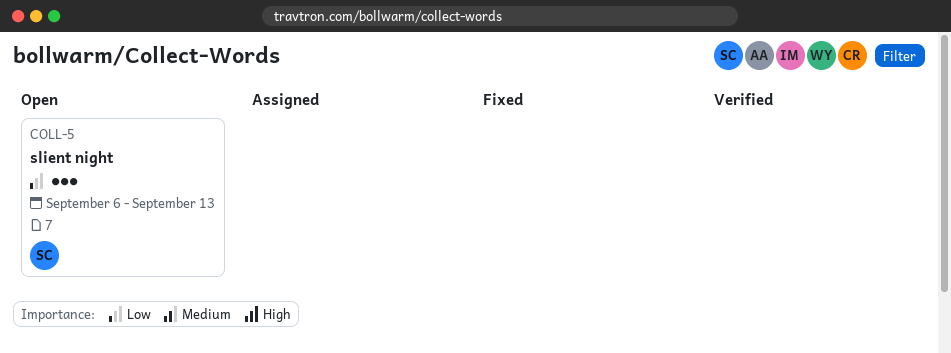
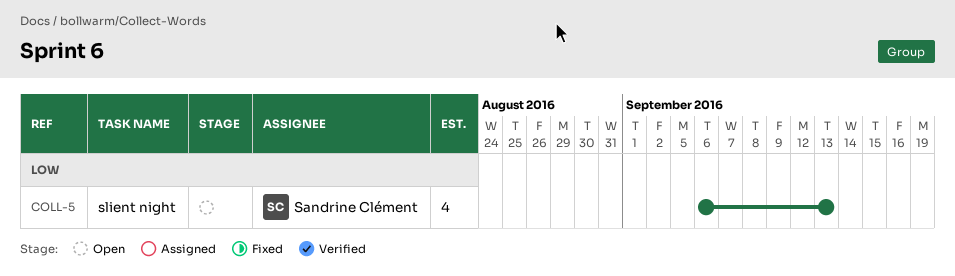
COLL-5, estimate: 3 -> 4

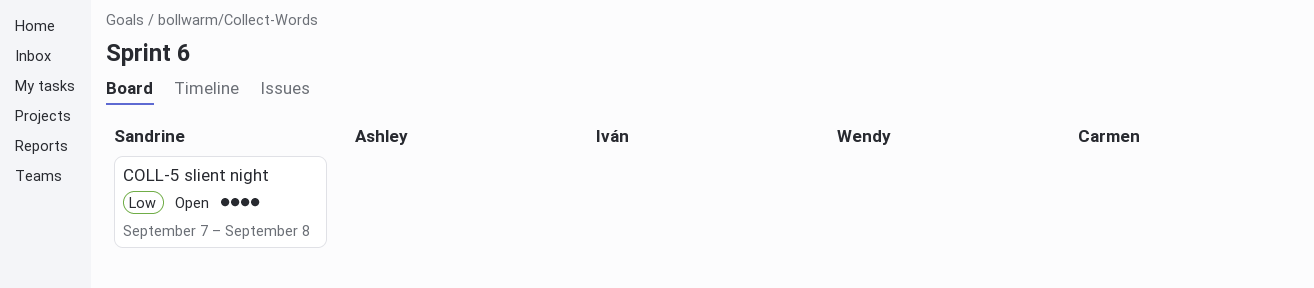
COLL-5, start: Sep 6 -> Sep 7
COLL-5, due: Sep 13 -> Sep 8

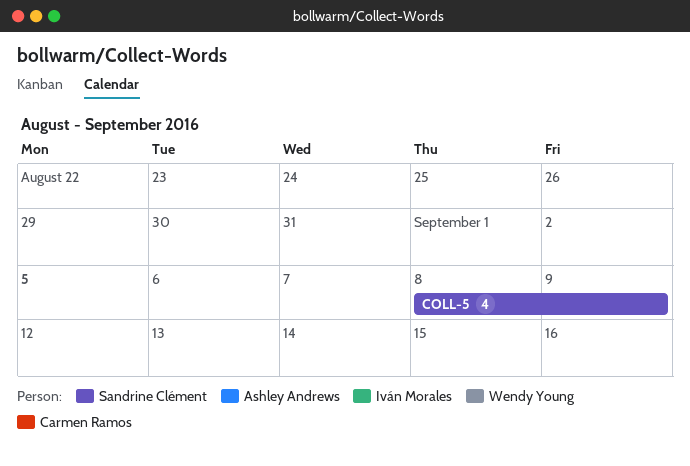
COLL-5, start: Sep 7 -> Sep 8
COLL-5, due: Sep 8 -> Sep 9

